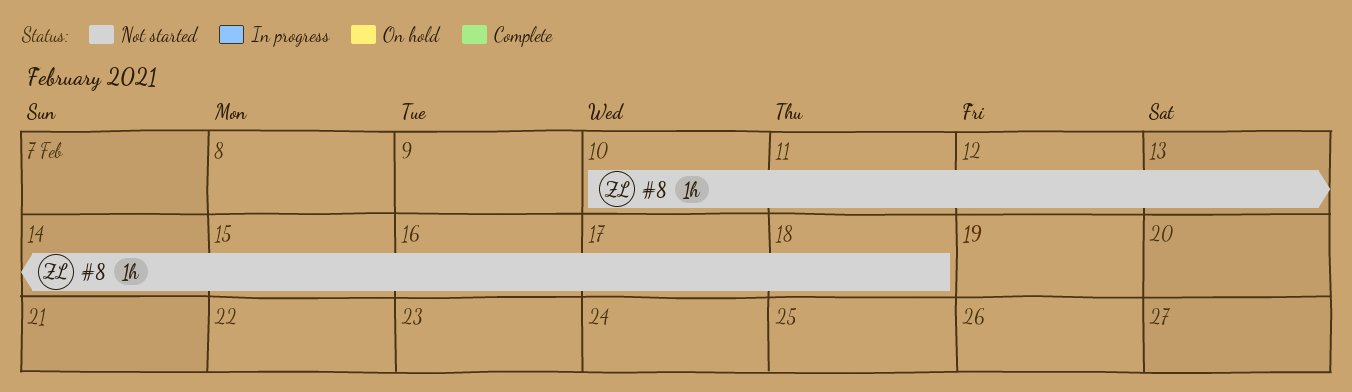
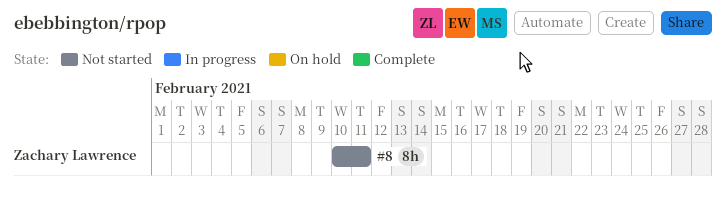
#8, estimate: 1h -> 8h
#8, due: Feb 18 -> Feb 11

